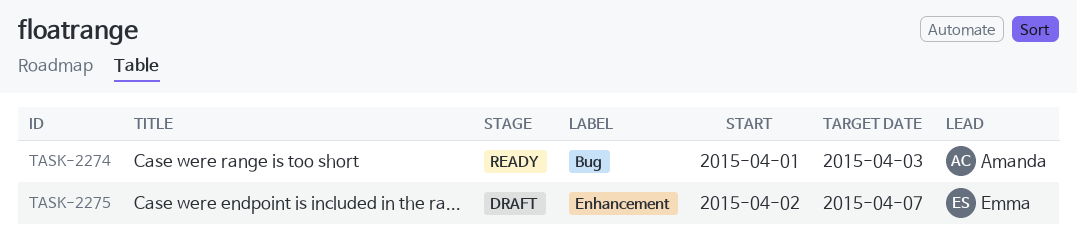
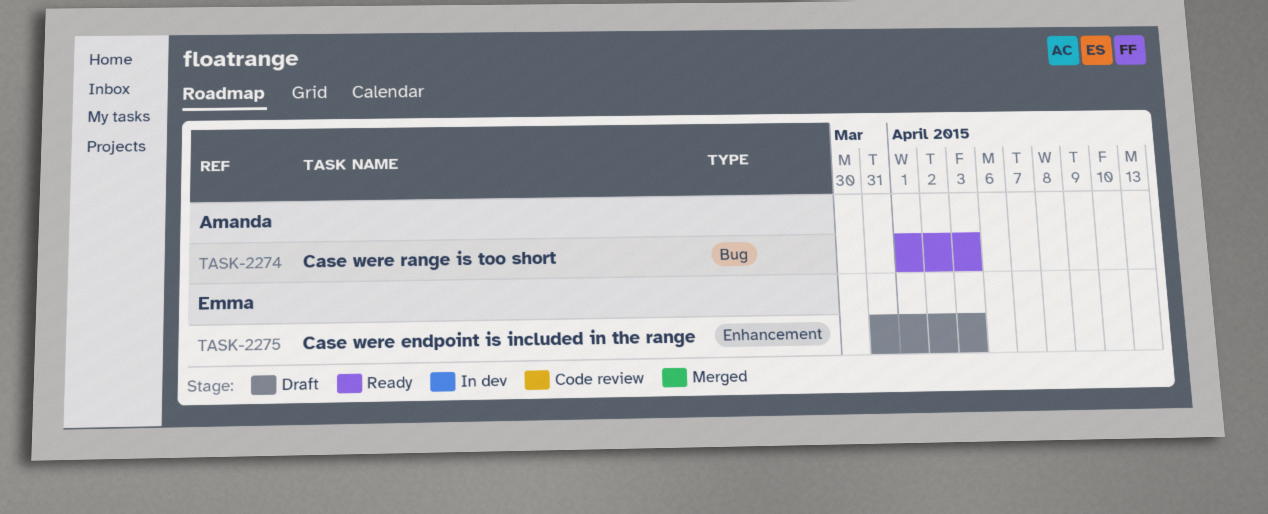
TASK-2275, start: Apr 2 -> Mar 31
TASK-2275, due: Apr 7 -> Apr 3

